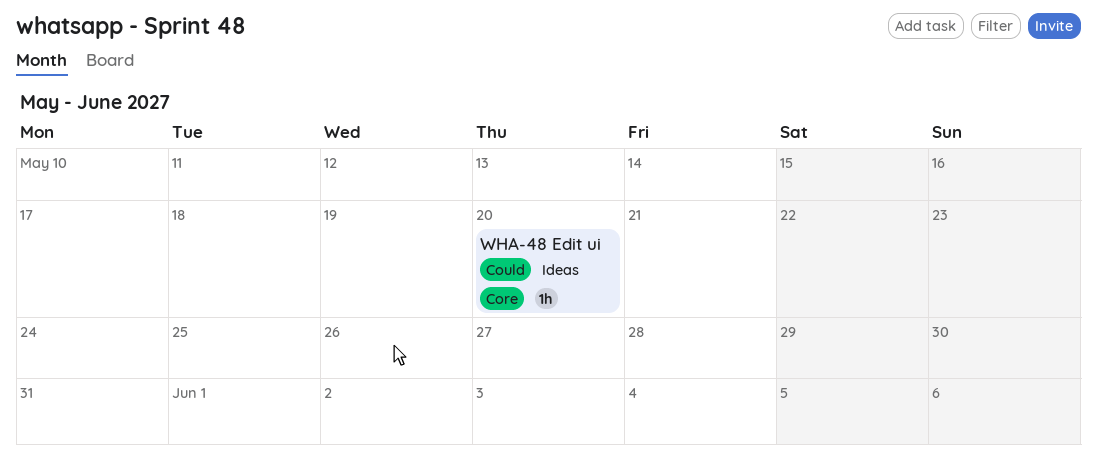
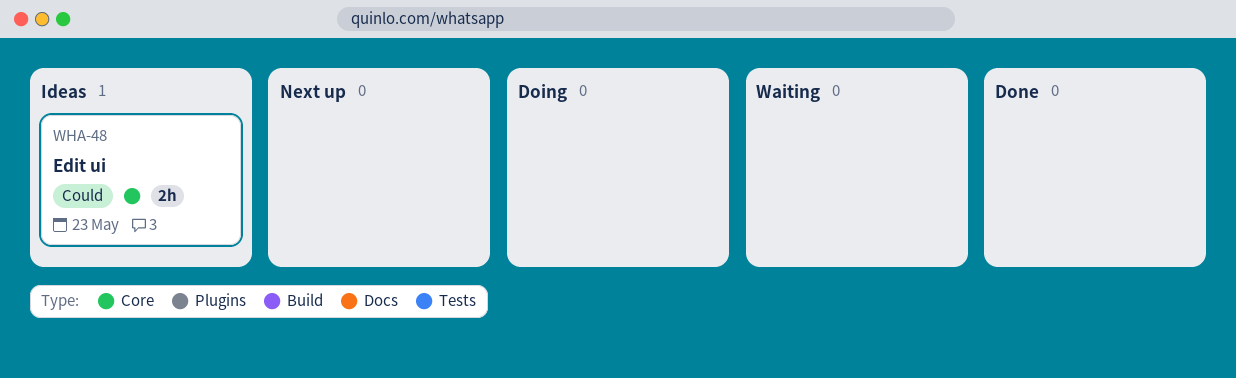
WHA-48, estimate: 1h -> 2h
WHA-48, due: May 20 -> May 23

